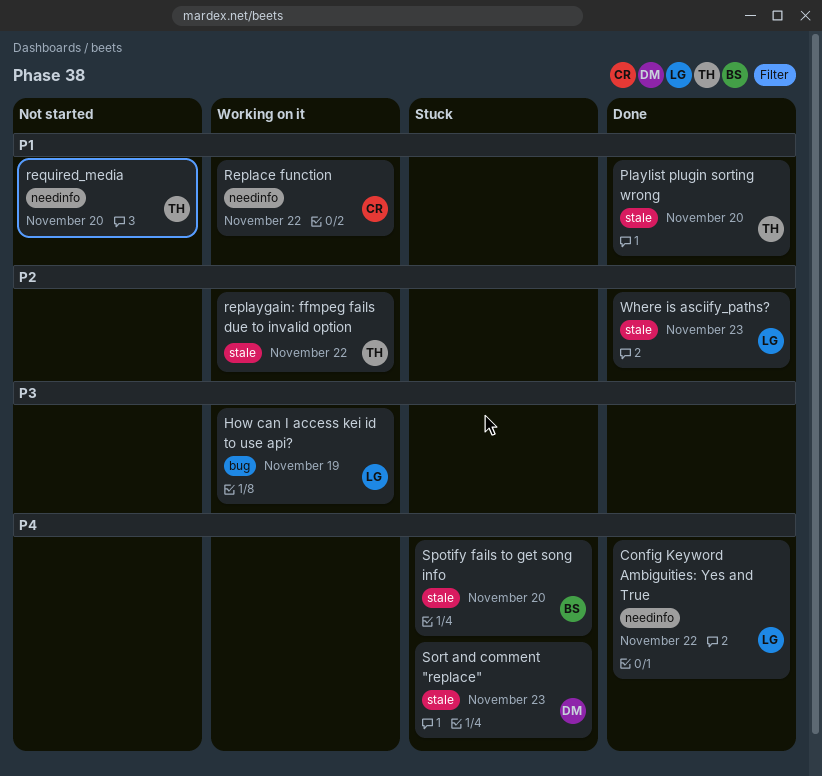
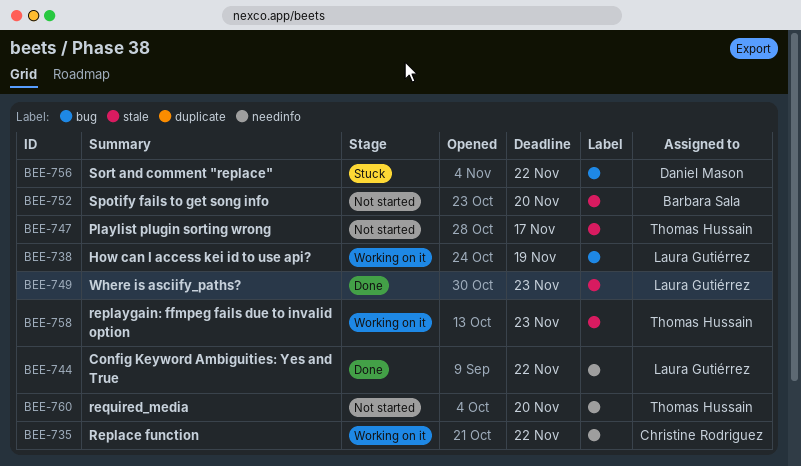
Playlist plugin sorting wrong, status: Done -> Not started
Playlist plugin sorting wrong, due: Nov 20 -> Nov 17
replaygain: ffmpeg fails due to invalid option, due: Nov 22 -> Nov 23
Sort and comment "replace", label: stale -> bug
Sort and comment "replace", due: Nov 23 -> Nov 22
Spotify fails to get song info, status: Stuck -> Not started

